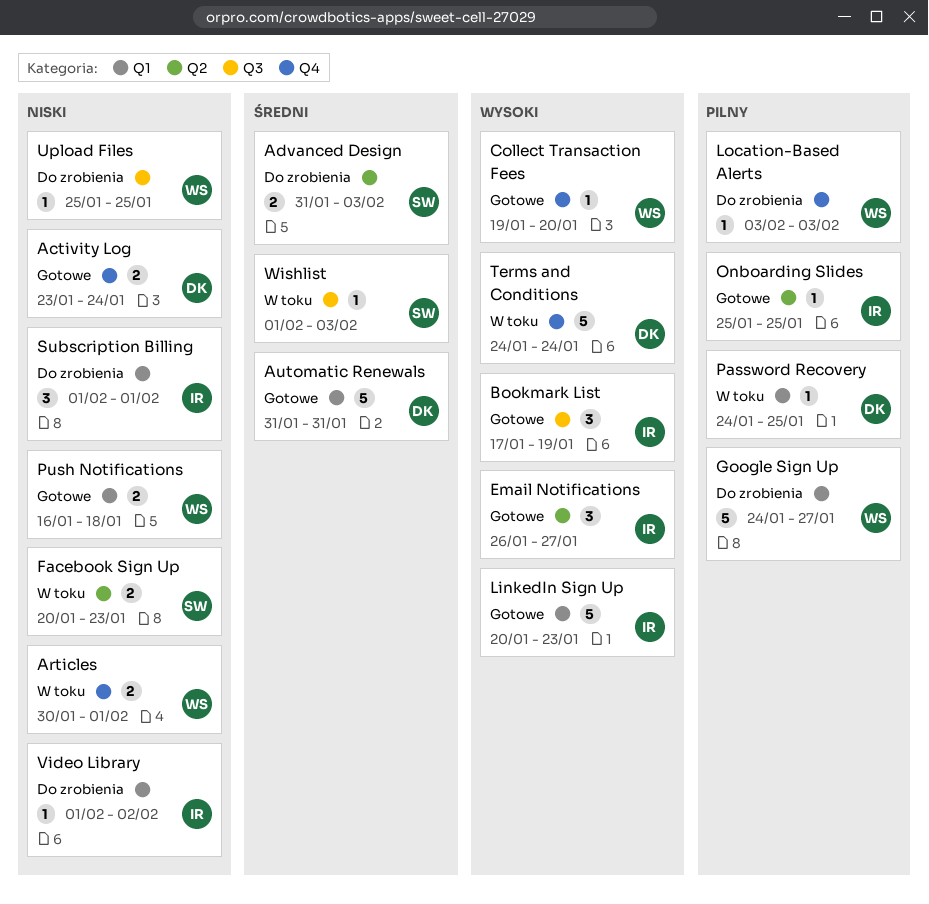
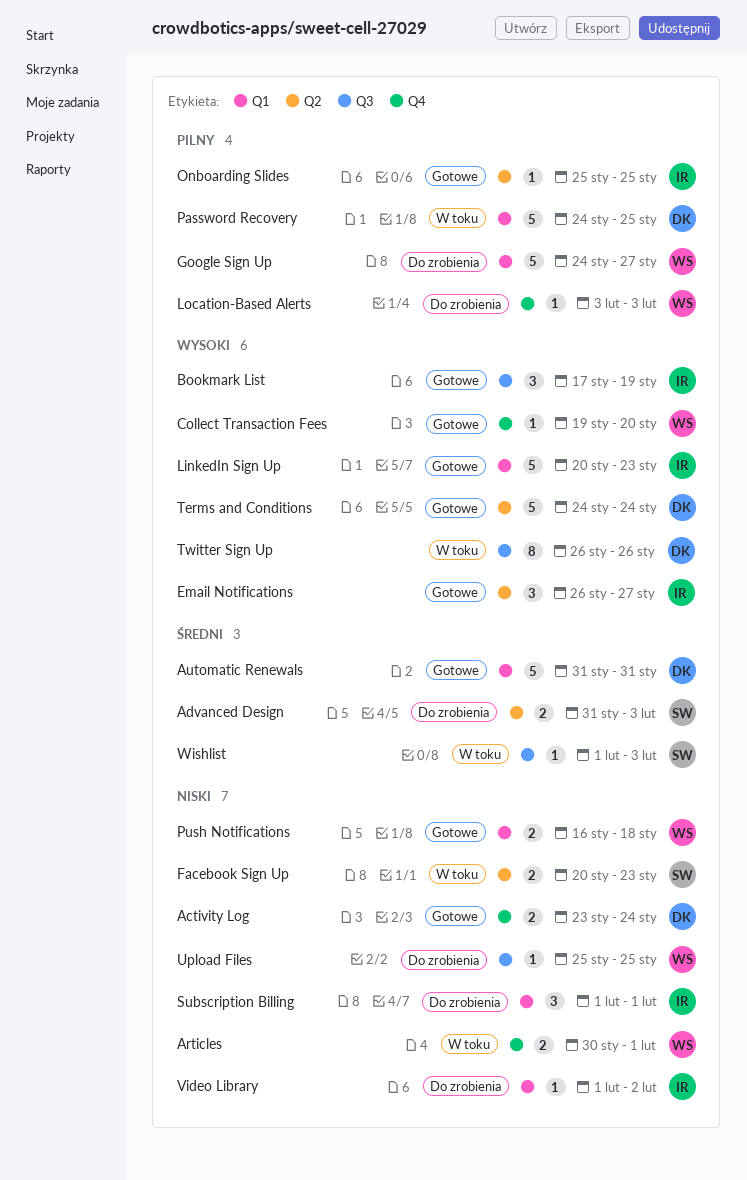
Password Recovery, estimate: 1 -> 5
Terms and Conditions, status: W toku -> Gotowe
Terms and Conditions, label: Q4 -> Q2
Twitter Sign Up: none -> present

